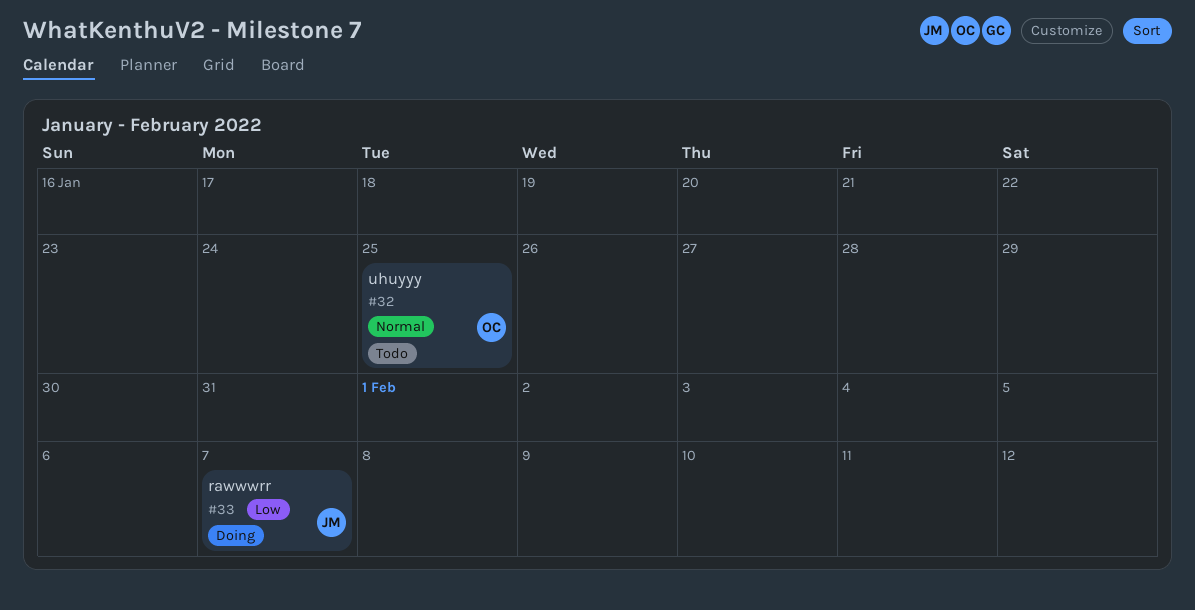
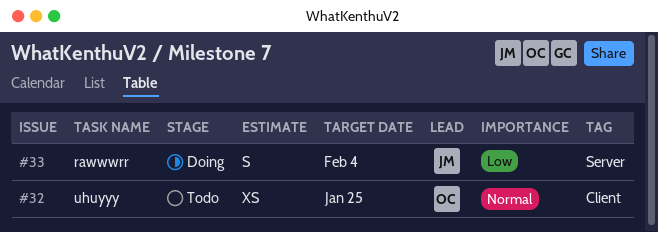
#33, due: Feb 7 -> Feb 4

